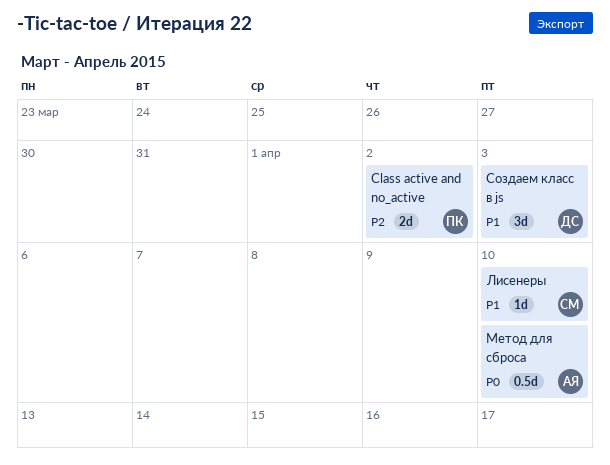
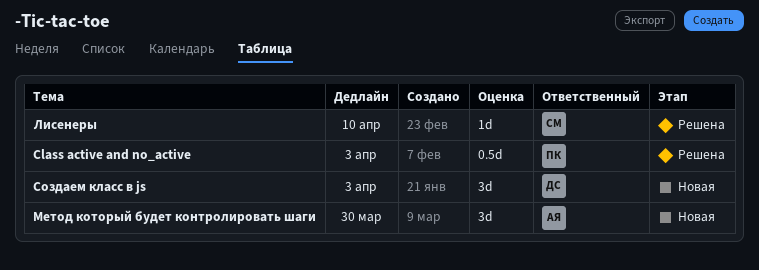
Class active and no_active, estimate: 2d -> 0.5d
Class active and no_active, due: Apr 2 -> Apr 3
Метод для сброса: present -> none
Метод который будет контролировать шаги: none -> present

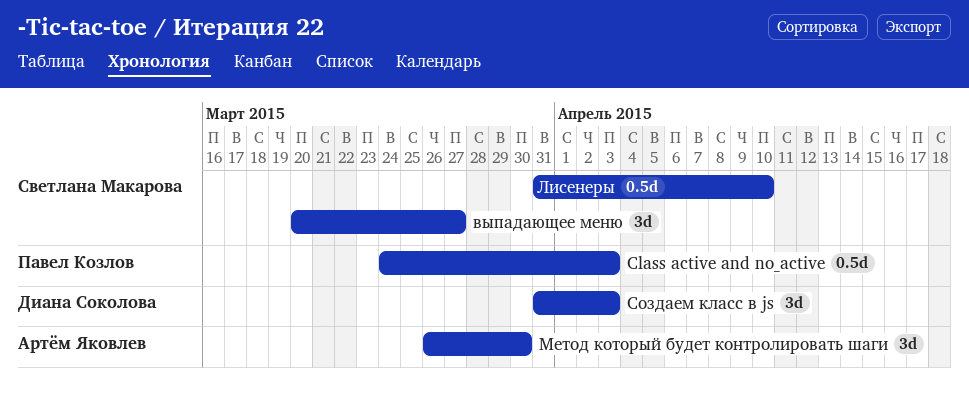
выпадающее меню: none -> present
Лисенеры, estimate: 1d -> 0.5d

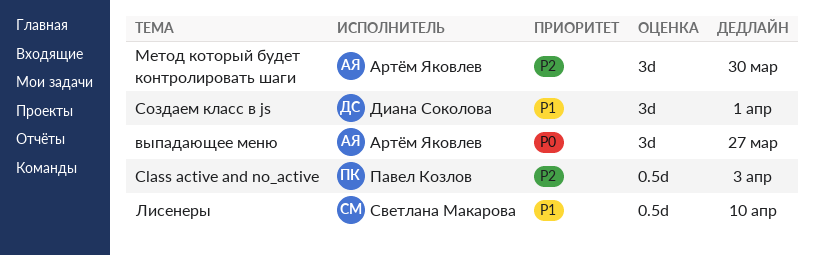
выпадающее меню, owner: Светлана Макарова -> Артём Яковлев
Создаем класс в js, due: Apr 3 -> Apr 1

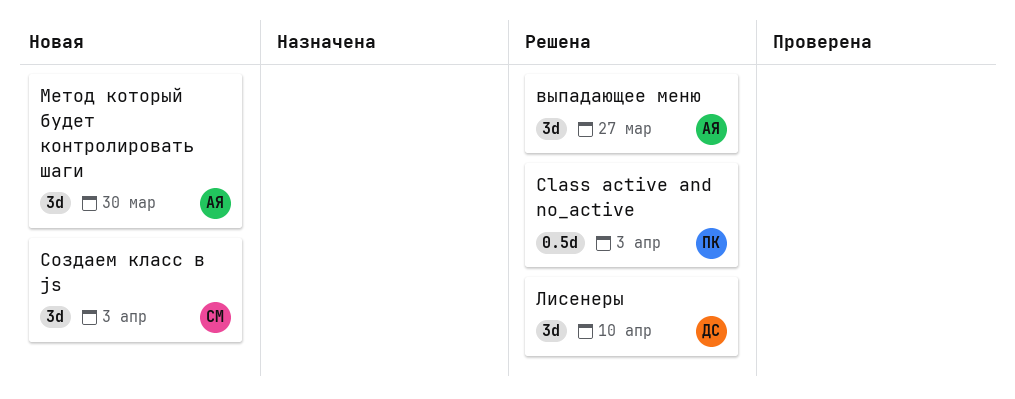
Лисенеры, owner: Светлана Макарова -> Диана Соколова
Лисенеры, estimate: 0.5d -> 3d
Создаем класс в js, owner: Диана Соколова -> Светлана Макарова
Создаем класс в js, due: Apr 1 -> Apr 3

